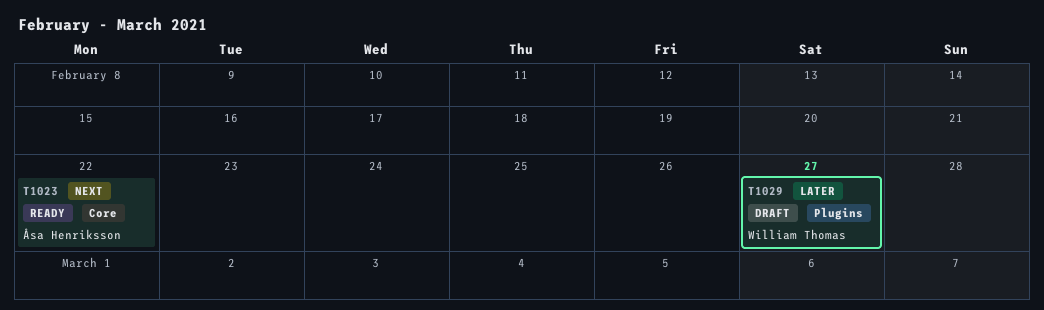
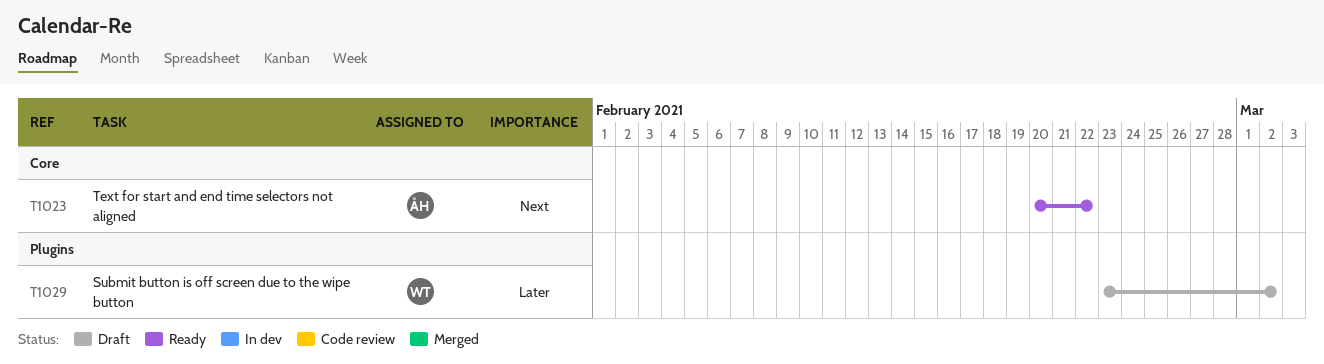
T1029, due: Feb 27 -> Mar 2

